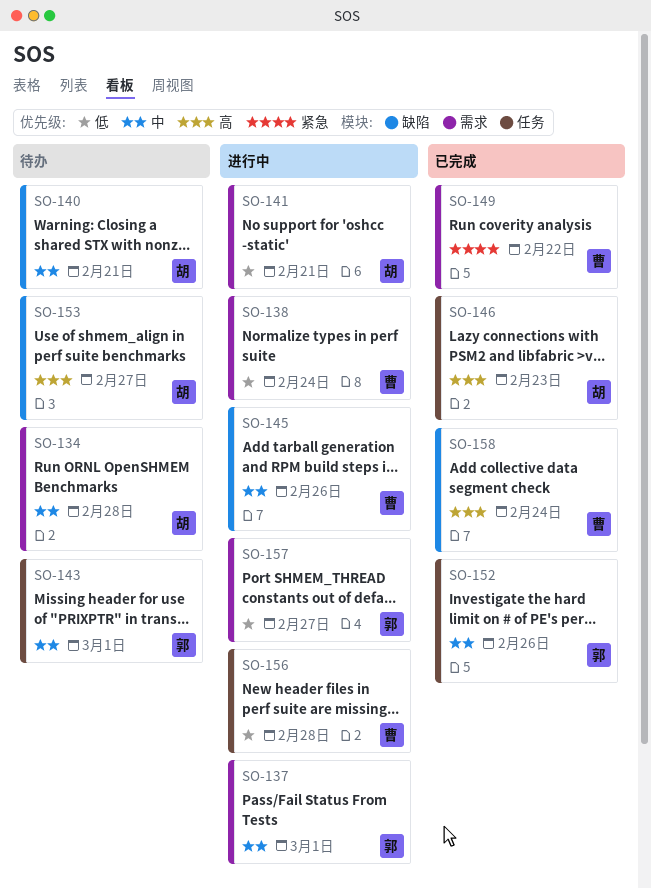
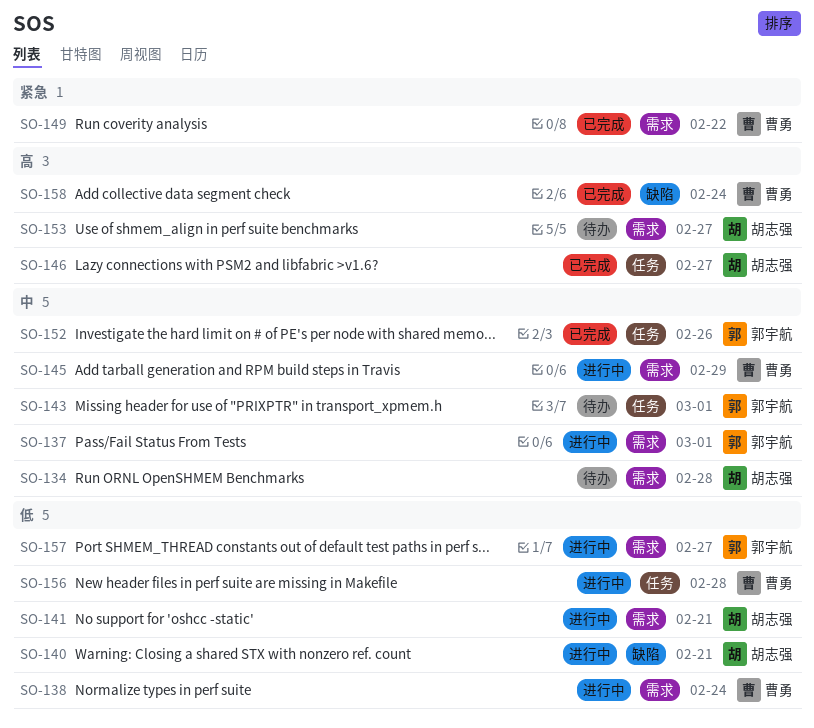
SO-140, status: 待办 -> 进行中
SO-140, priority: 中 -> 低
SO-145, label: 缺陷 -> 需求
SO-145, due: Feb 26 -> Feb 29
SO-146, due: Feb 23 -> Feb 27
SO-153, label: 缺陷 -> 需求

